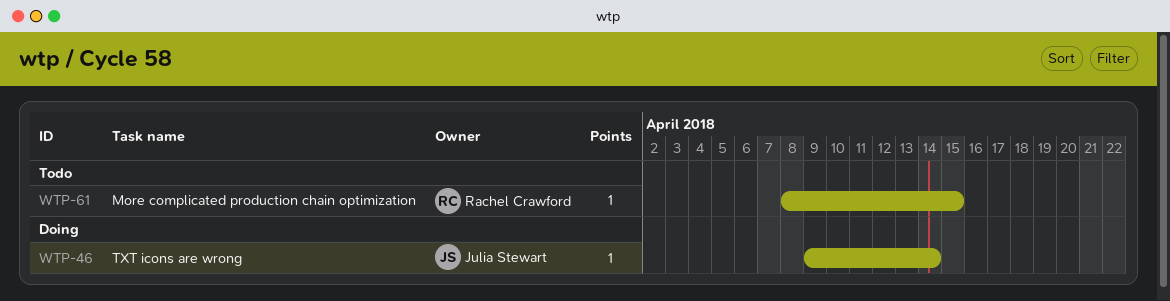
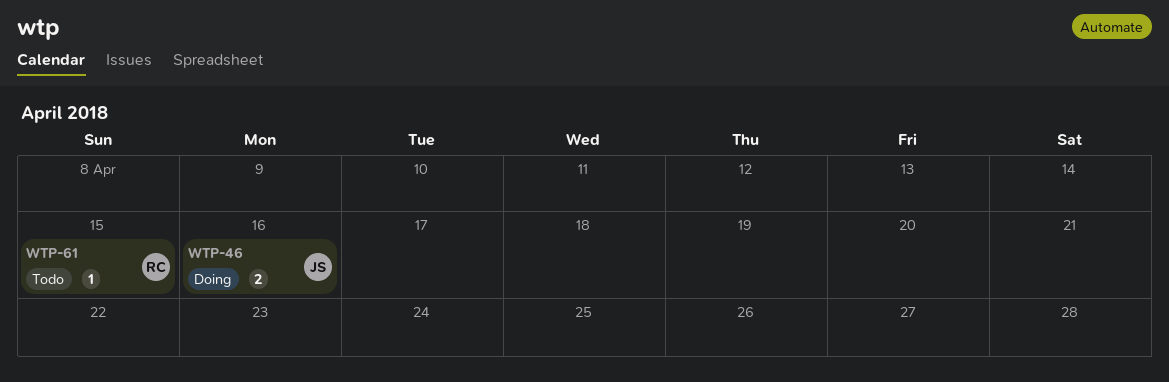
WTP-46, estimate: 1 -> 2
WTP-46, due: Apr 14 -> Apr 16

